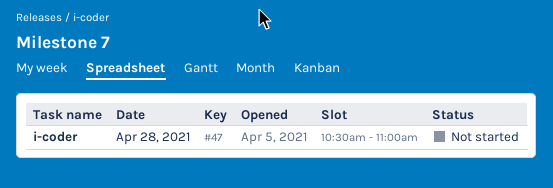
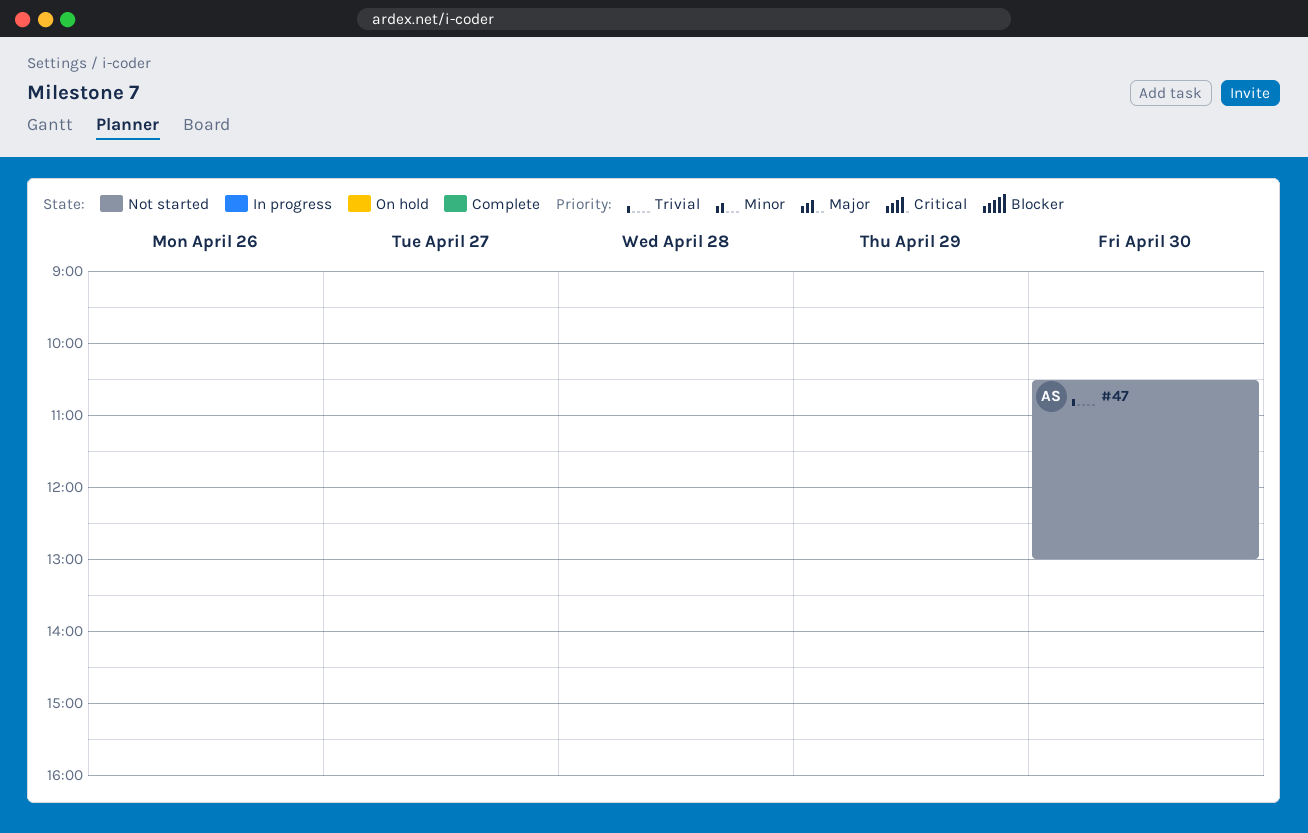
#47, day: Apr 28 -> Apr 30
#47, ends: 11:00 -> 13:00

